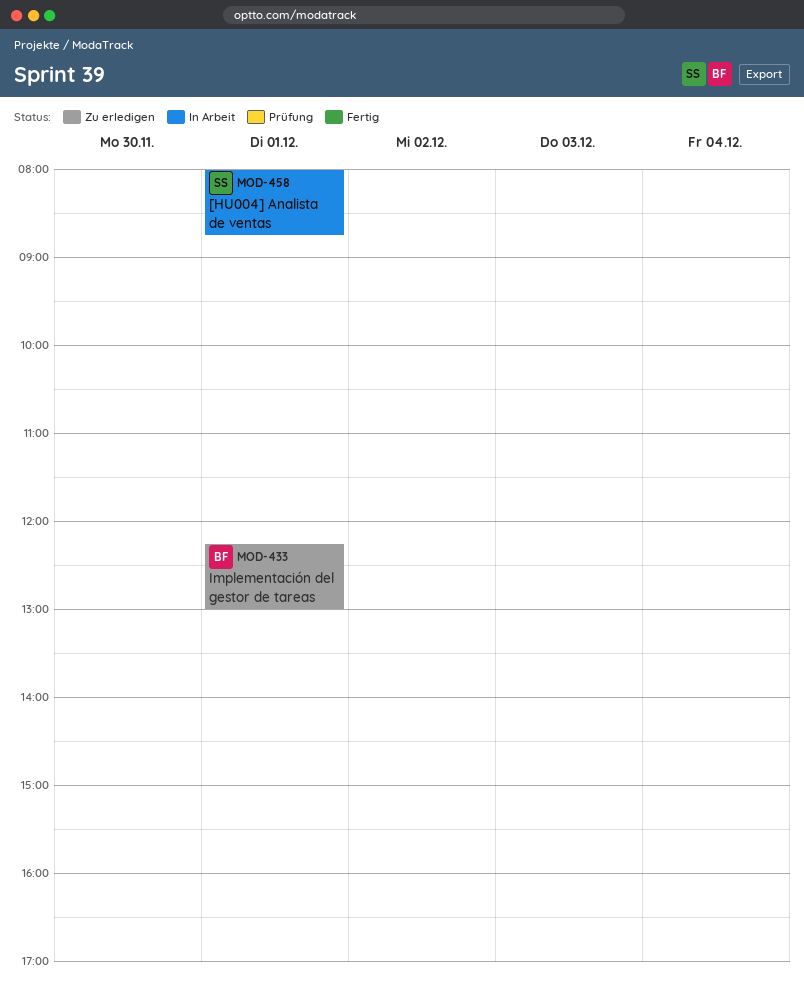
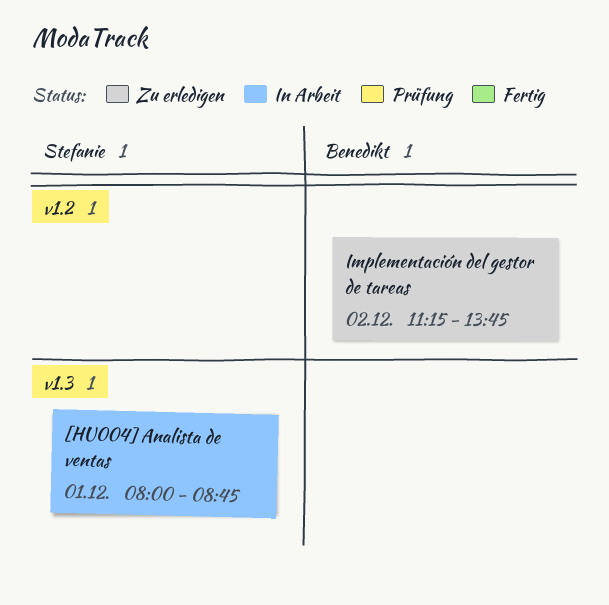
Implementación del gestor de tareas, day: Dec 1 -> Dec 2
Implementación del gestor de tareas, begins: 12:15 -> 11:15
Implementación del gestor de tareas, ends: 13:00 -> 13:45

